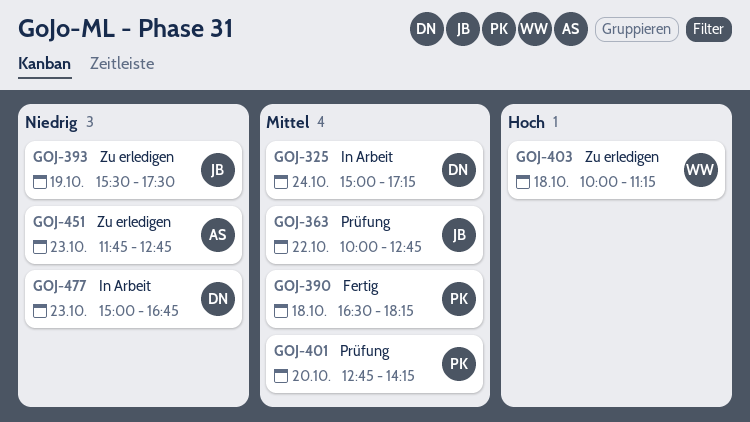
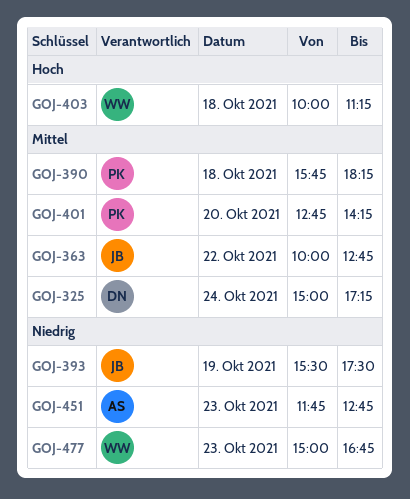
GOJ-390, begins: 16:30 -> 15:45
GOJ-477, owner: DN -> WW

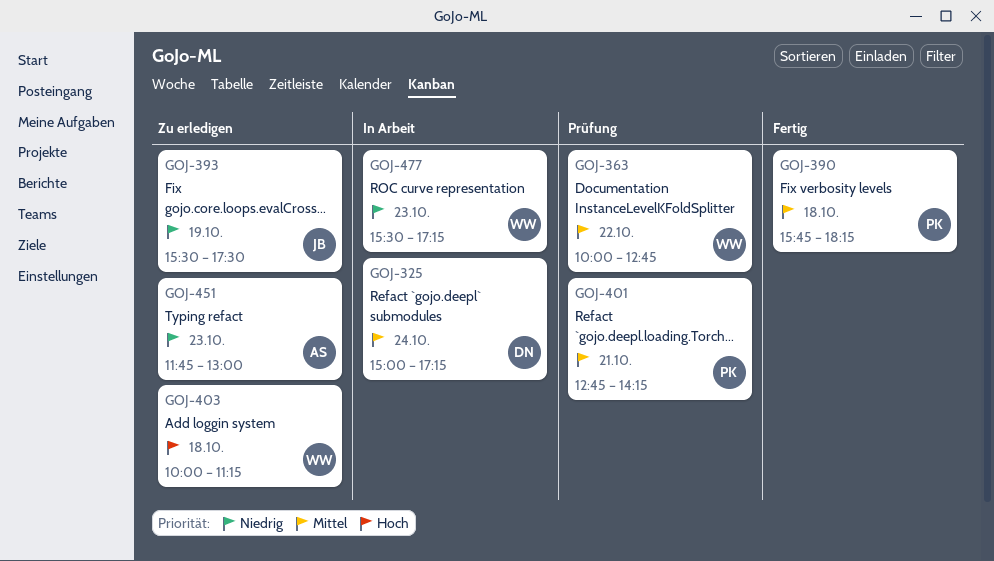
GOJ-363, owner: JB -> WW
GOJ-401, day: Oct 20 -> Oct 21
GOJ-451, ends: 12:45 -> 13:00
GOJ-477, begins: 15:00 -> 15:30
GOJ-477, ends: 16:45 -> 17:15

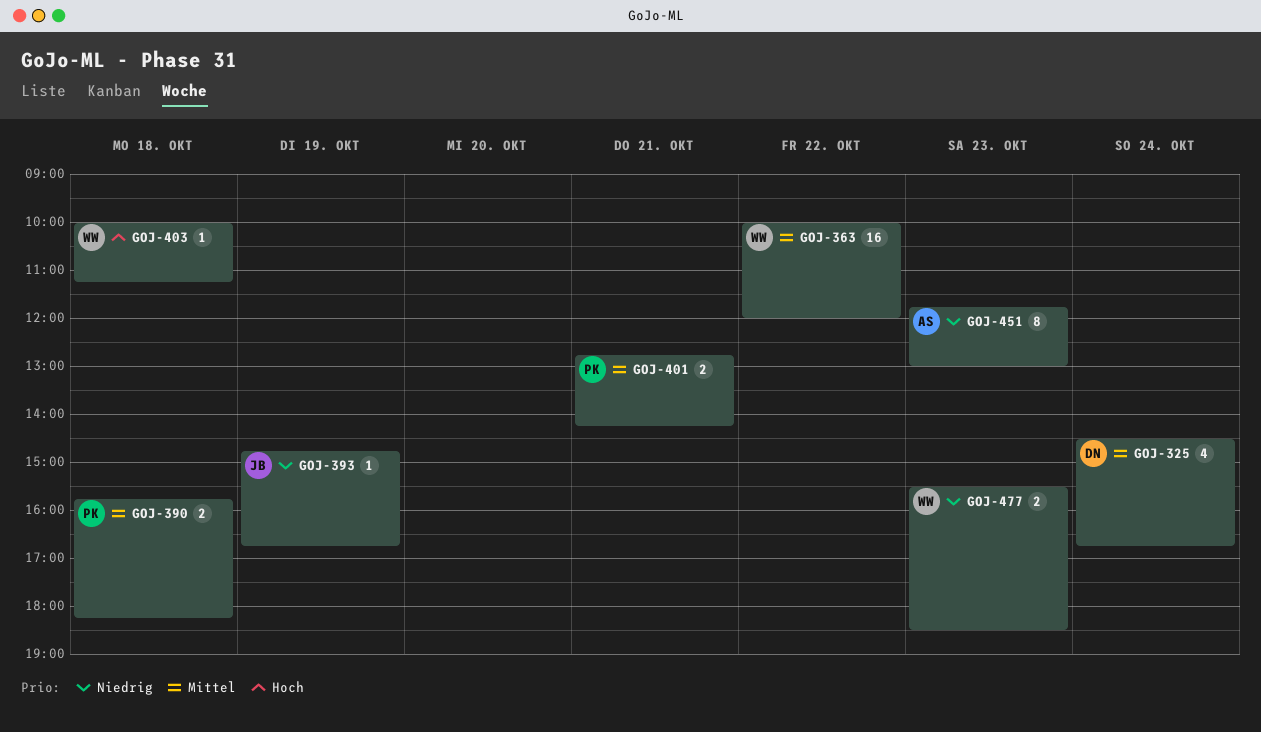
GOJ-325, begins: 15:00 -> 14:30
GOJ-325, ends: 17:15 -> 16:45
GOJ-363, ends: 12:45 -> 12:00
GOJ-393, begins: 15:30 -> 14:45
GOJ-393, ends: 17:30 -> 16:45
GOJ-477, ends: 17:15 -> 18:30

